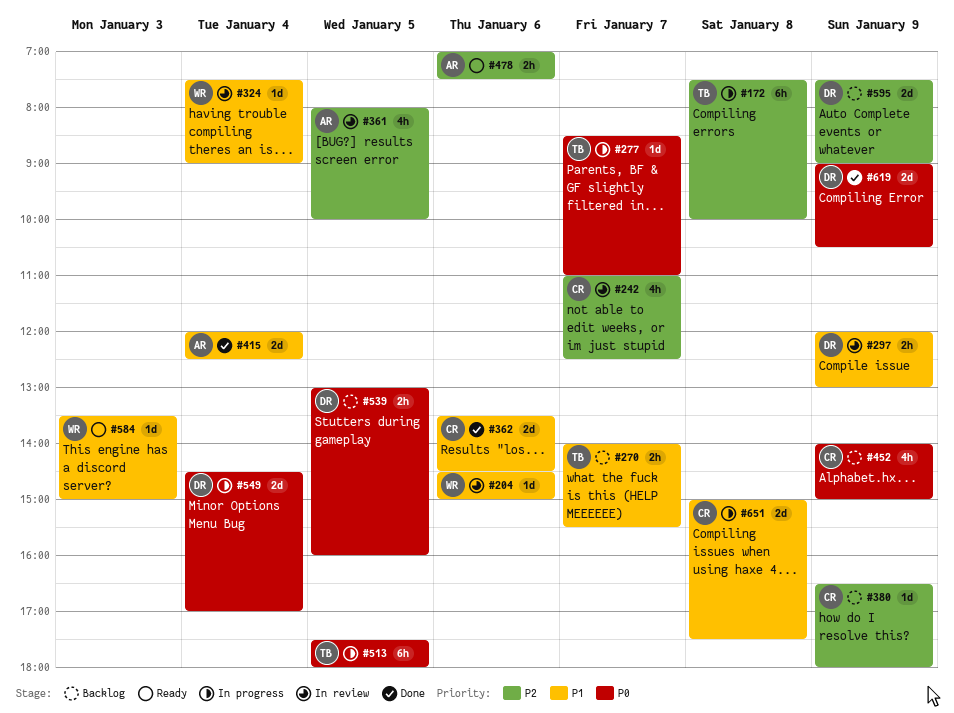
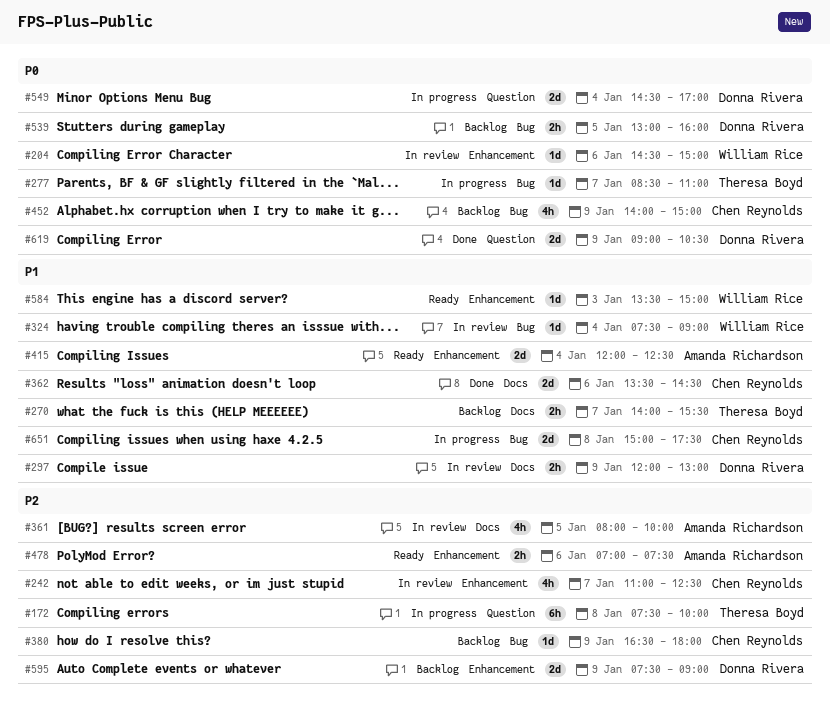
#204, priority: P1 -> P0
#415, status: Done -> Ready
#513: present -> none

